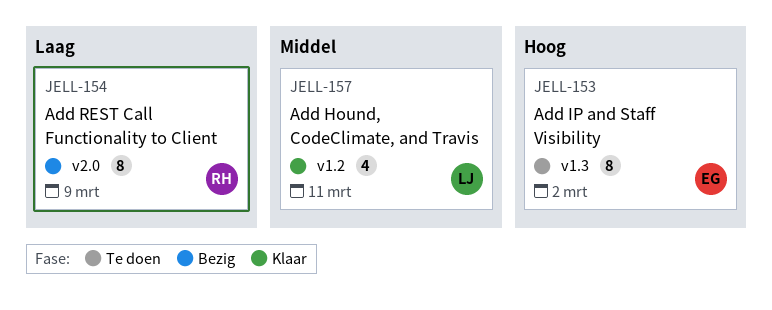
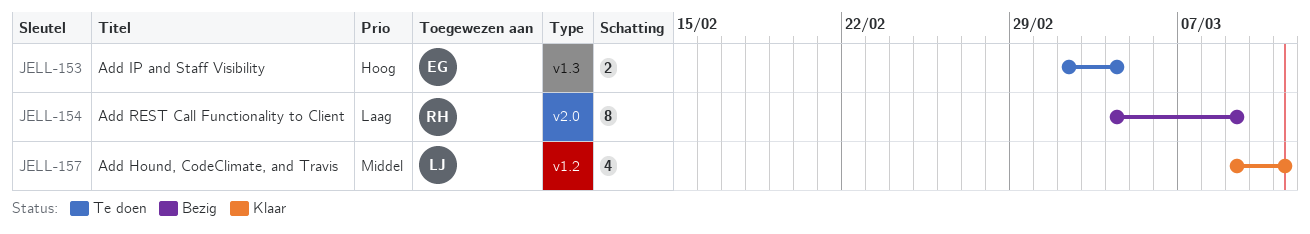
JELL-153, estimate: 8 -> 2
JELL-153, due: Mar 2 -> Mar 4

